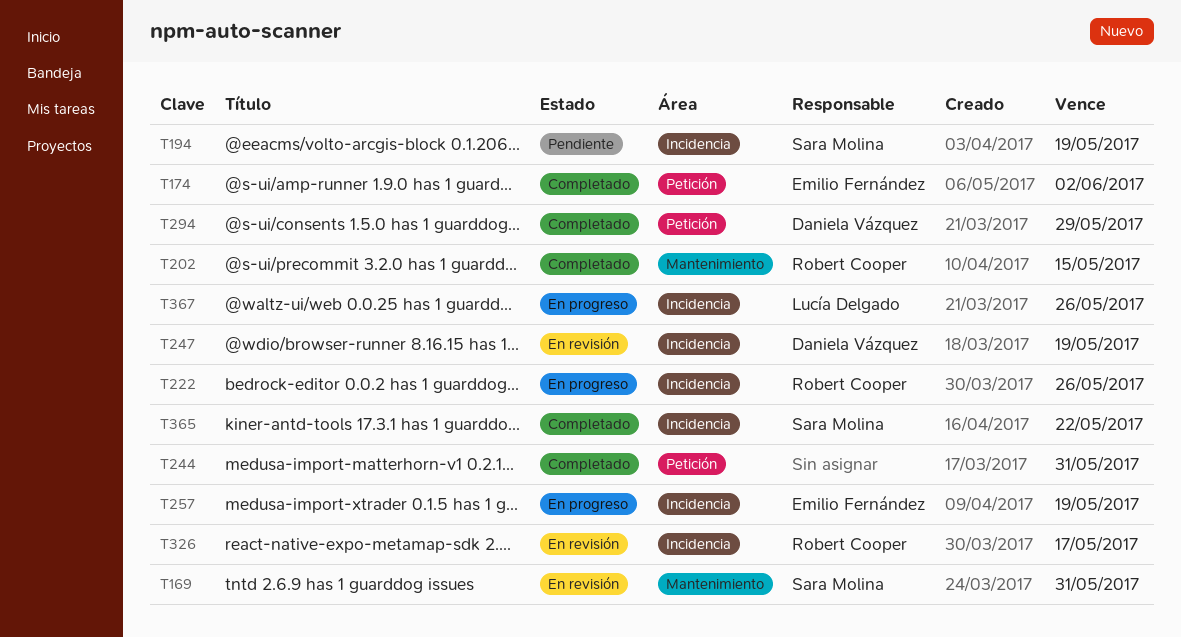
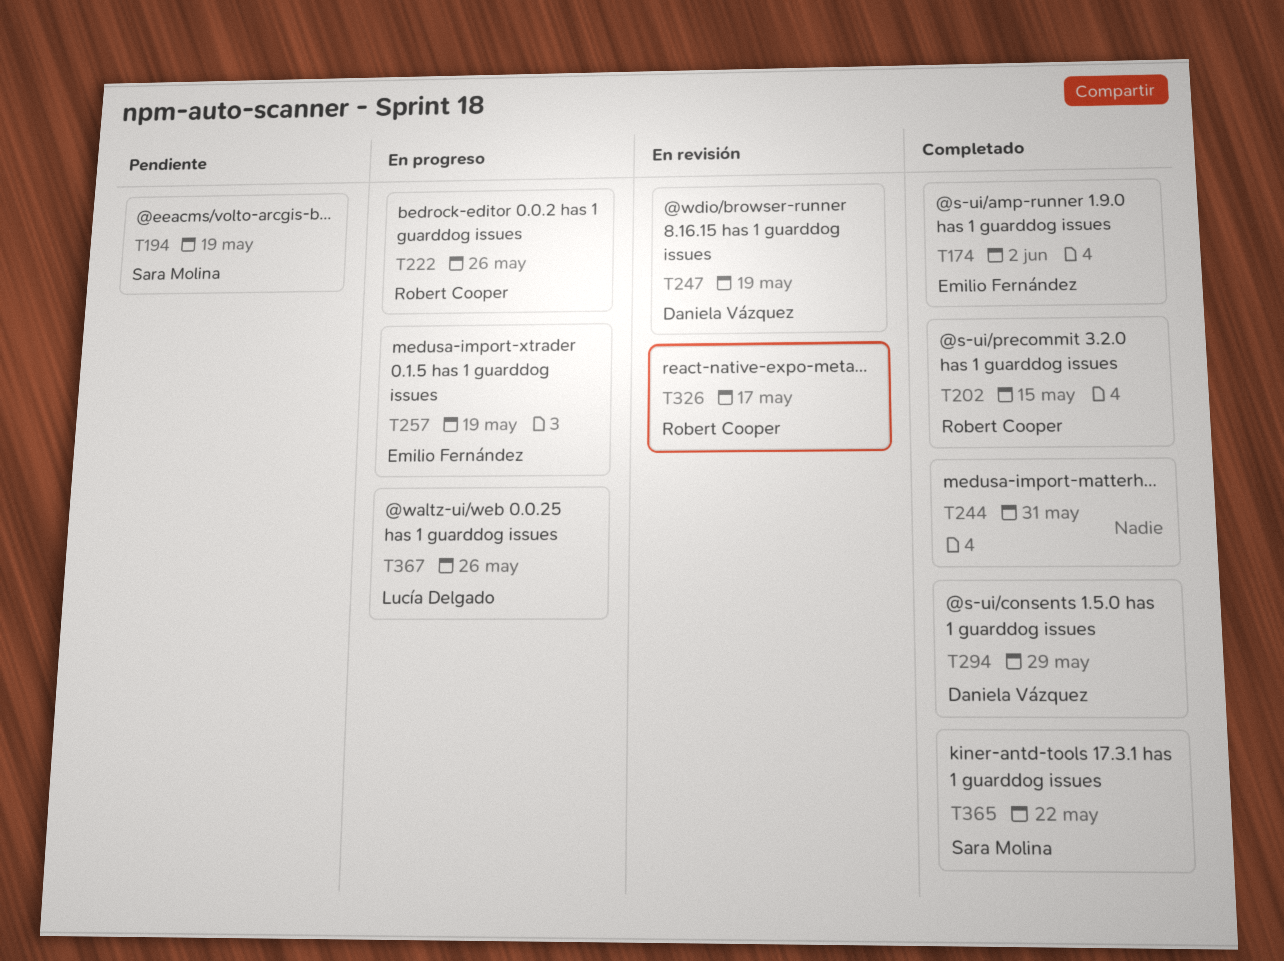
T169: present -> none

